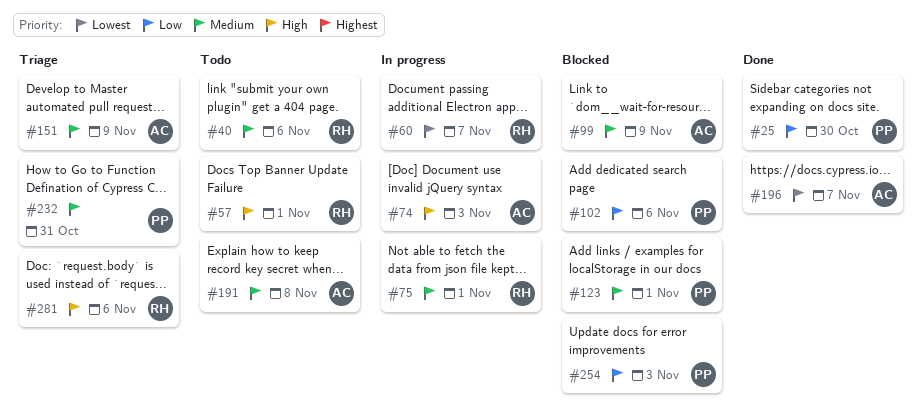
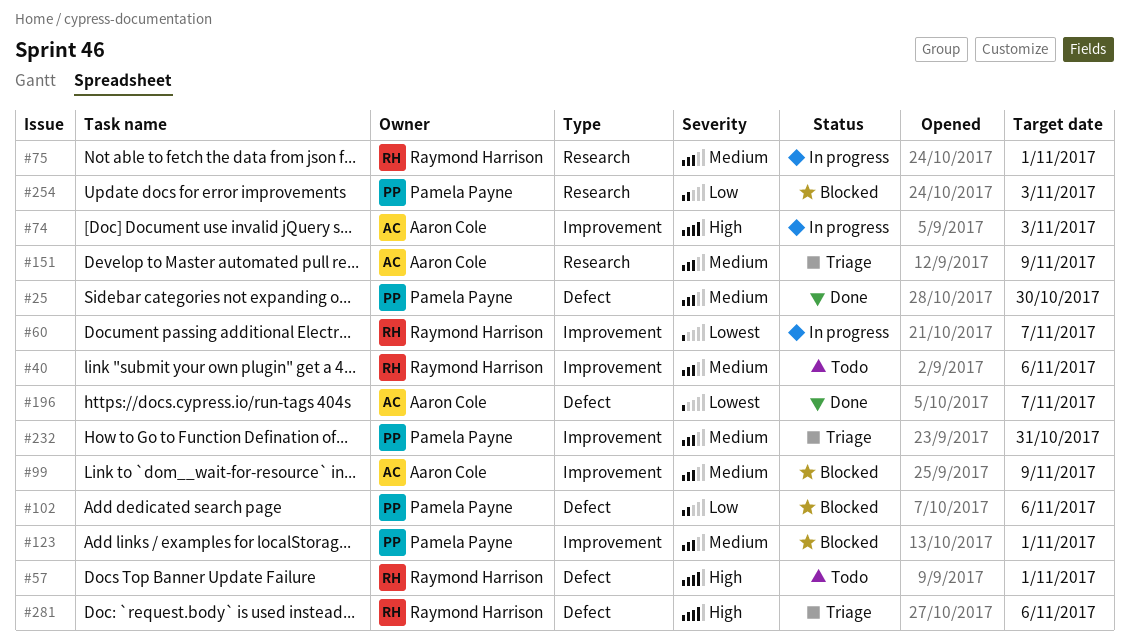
#25, priority: Low -> Medium
#191: present -> none

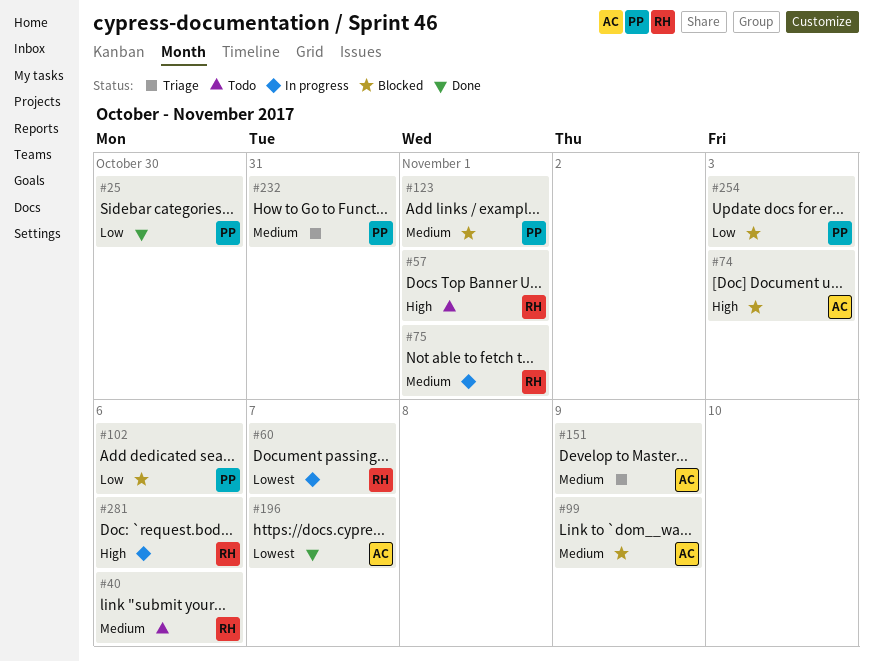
#25, priority: Medium -> Low
#74, status: In progress -> Blocked
#281, status: Triage -> In progress

